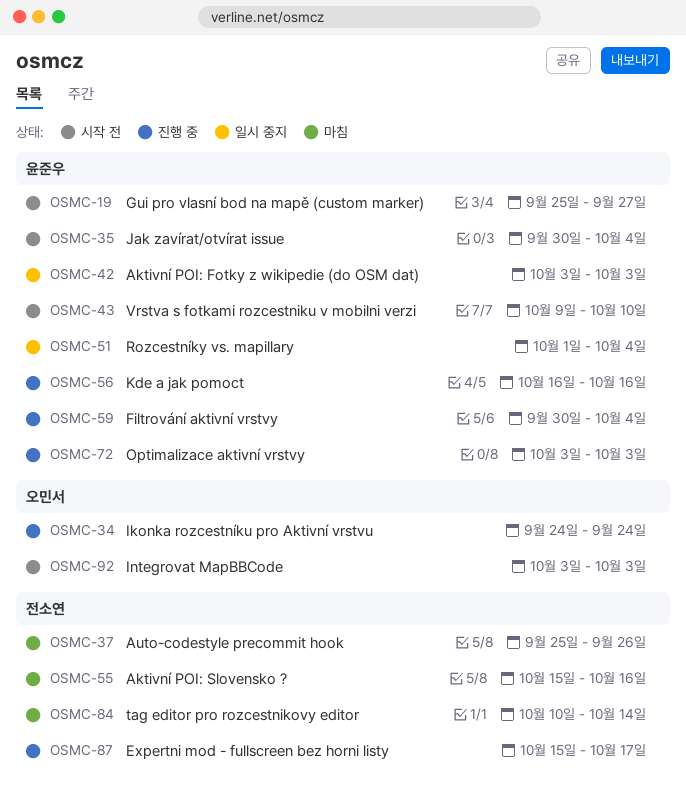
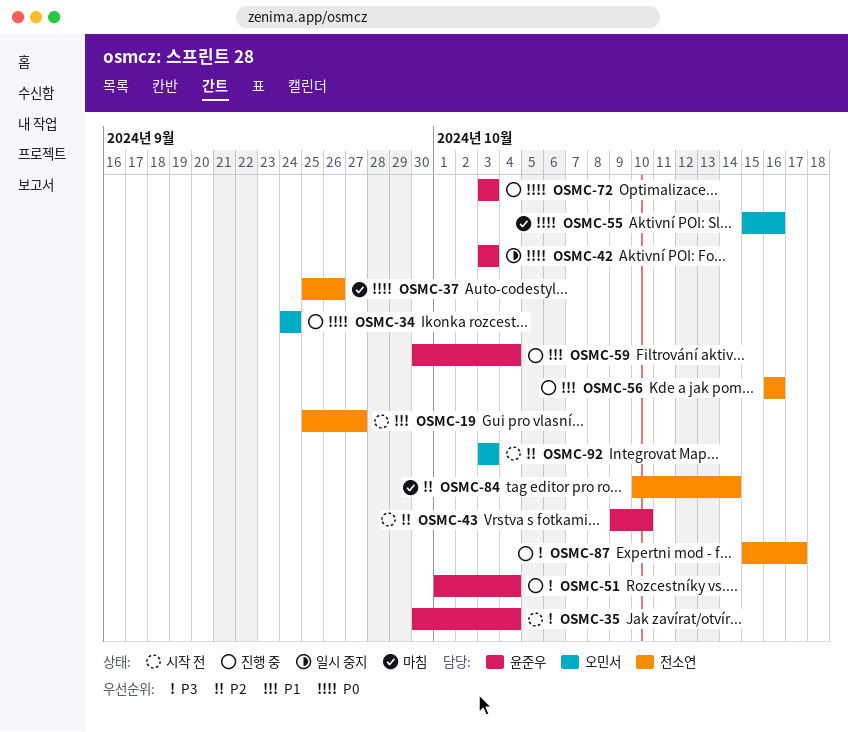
OSMC-19, owner: 윤준우 -> 전소연
OSMC-51, status: 일시 중지 -> 진행 중
OSMC-55, owner: 전소연 -> 오민서
OSMC-56, owner: 윤준우 -> 전소연

